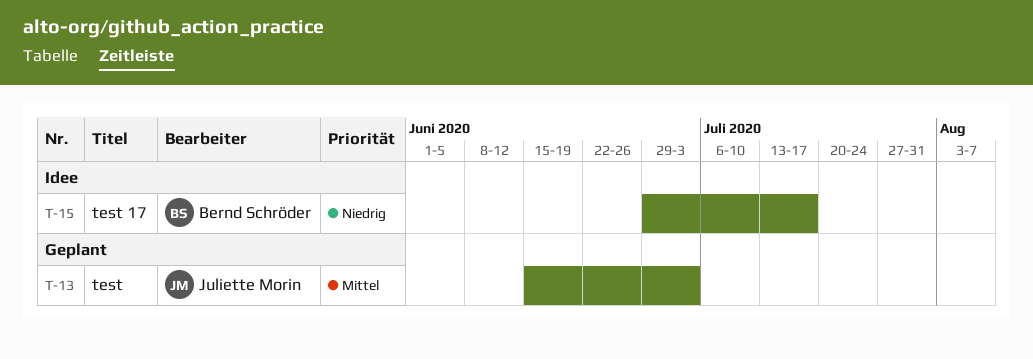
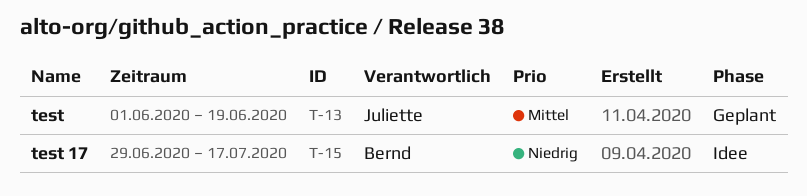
T-13, start: Jun 15 -> Jun 1
T-13, due: Jul 3 -> Jun 19

